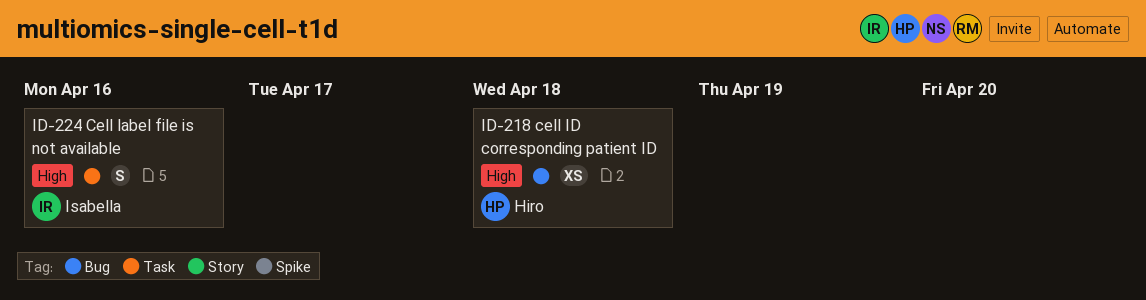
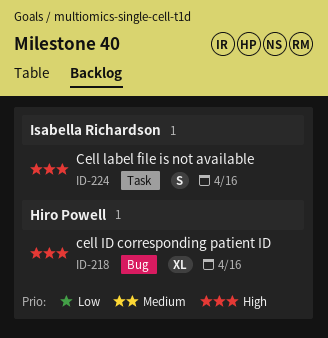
ID-218, estimate: XS -> XL
ID-218, due: Apr 18 -> Apr 16

